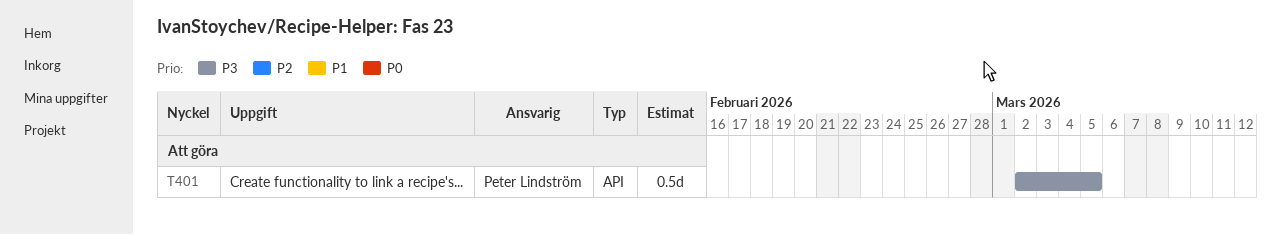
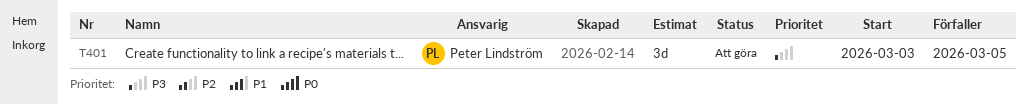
T401, estimate: 0.5d -> 3d
T401, start: Mar 2 -> Mar 3

